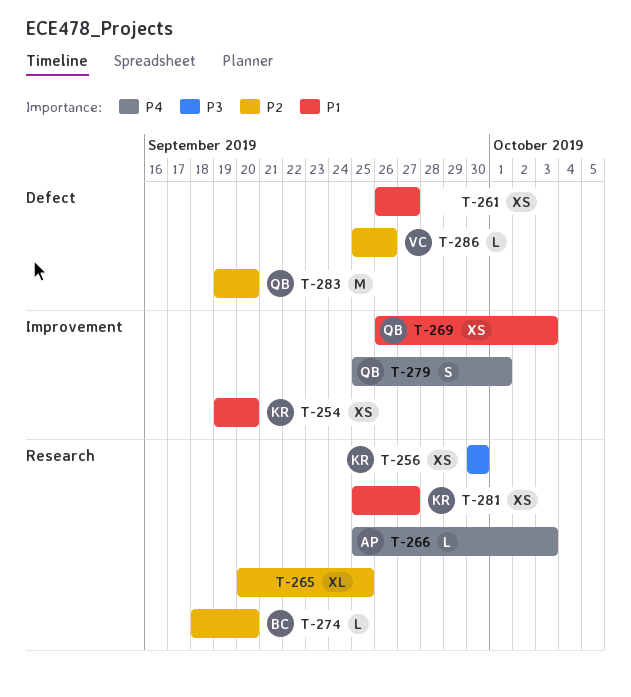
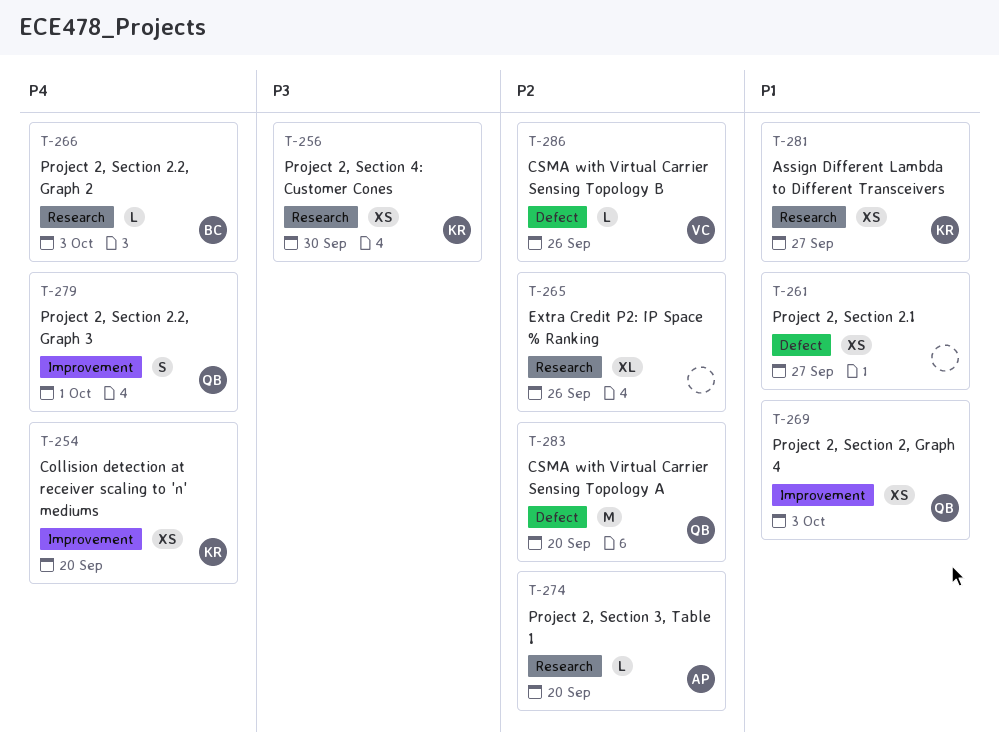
T-254, priority: P1 -> P4
T-265, due: Sep 25 -> Sep 26
T-266, owner: AP -> BC
T-274, owner: BC -> AP

